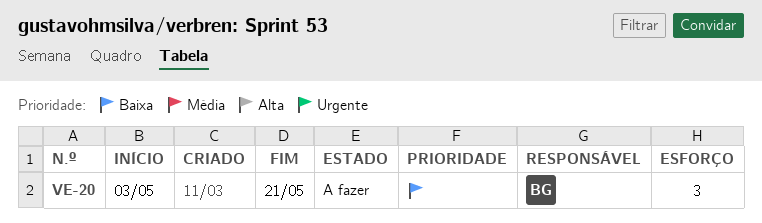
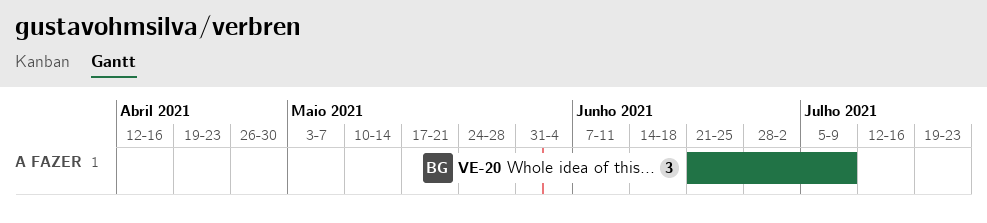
VE-20, start: May 3 -> Jun 21
VE-20, due: May 21 -> Jul 9

